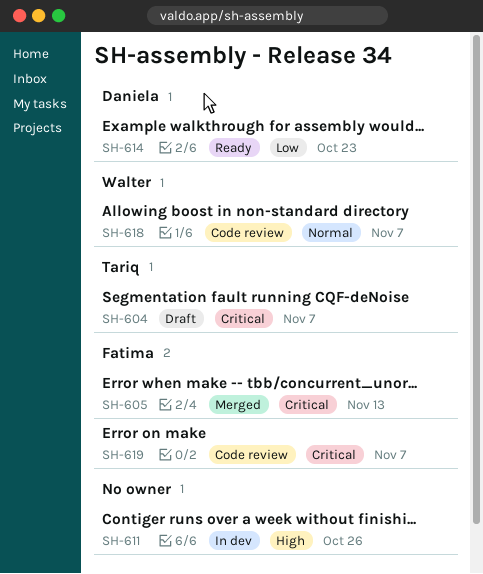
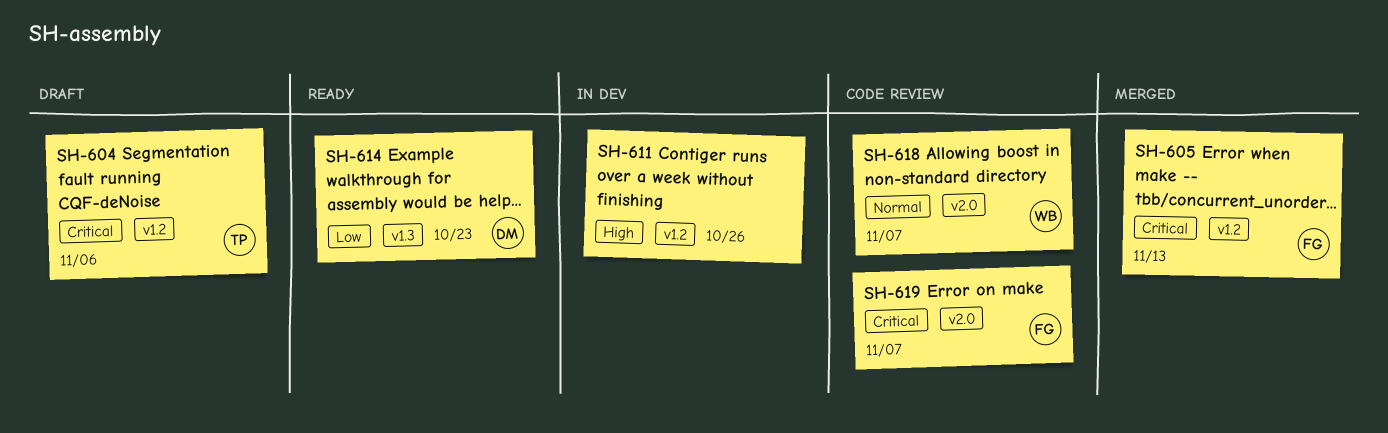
SH-604, due: Nov 7 -> Nov 6

